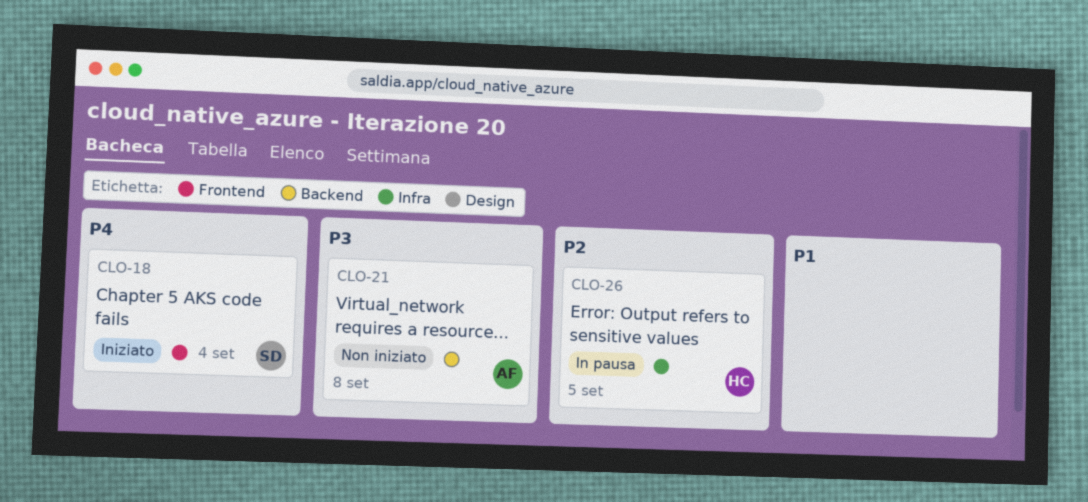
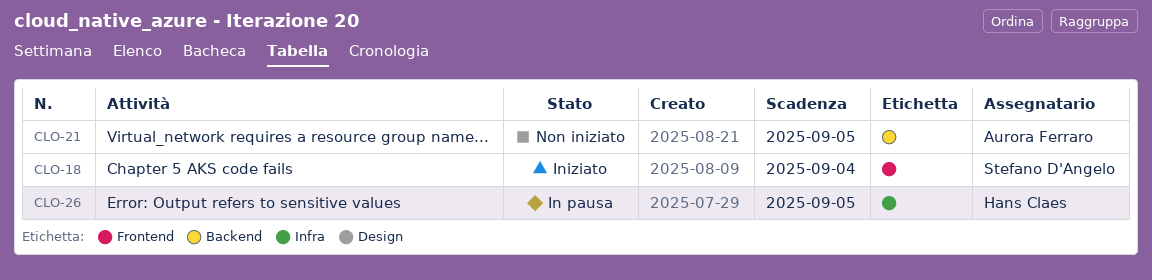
CLO-21, due: Sep 8 -> Sep 5

